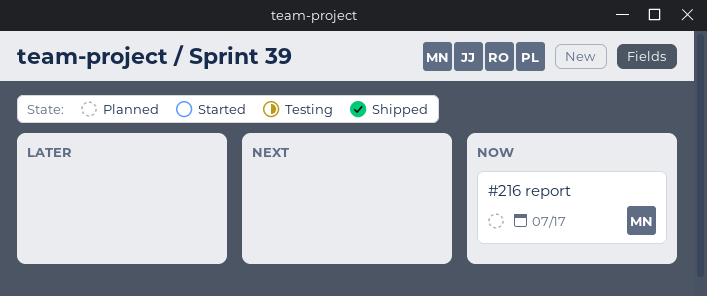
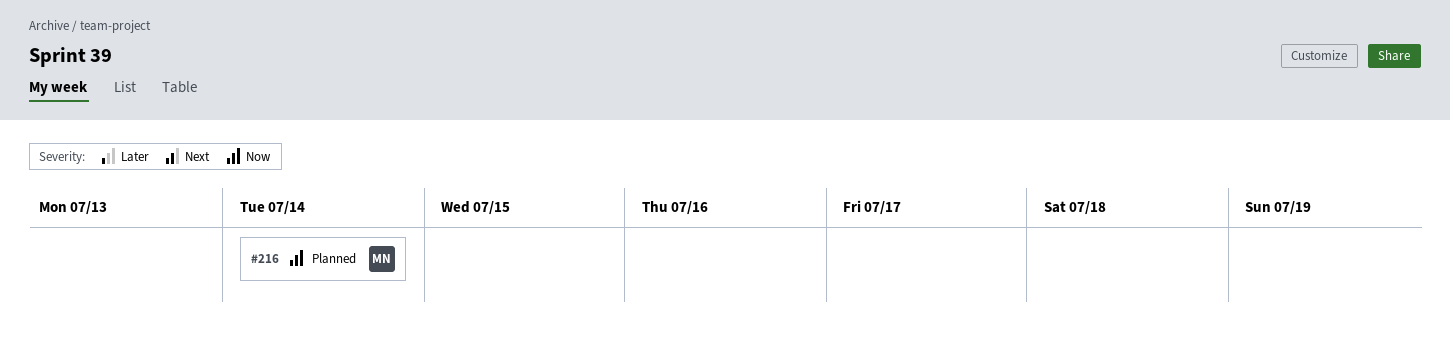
#216, due: Jul 17 -> Jul 14

